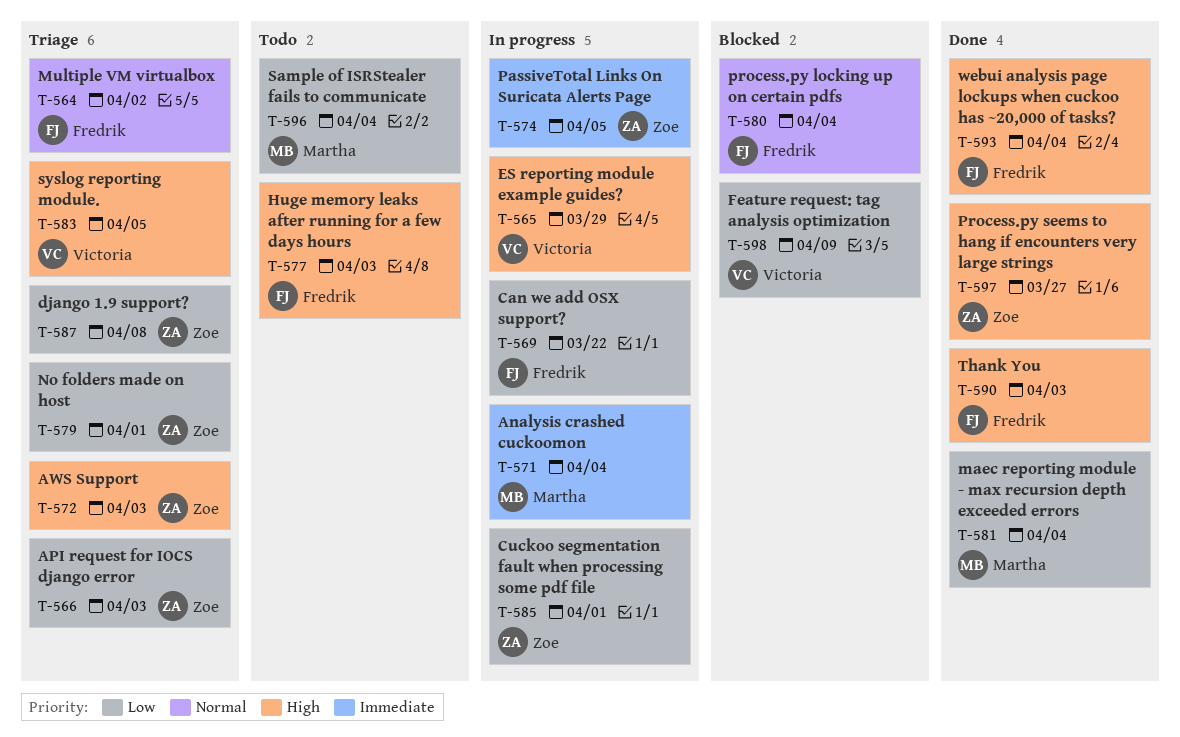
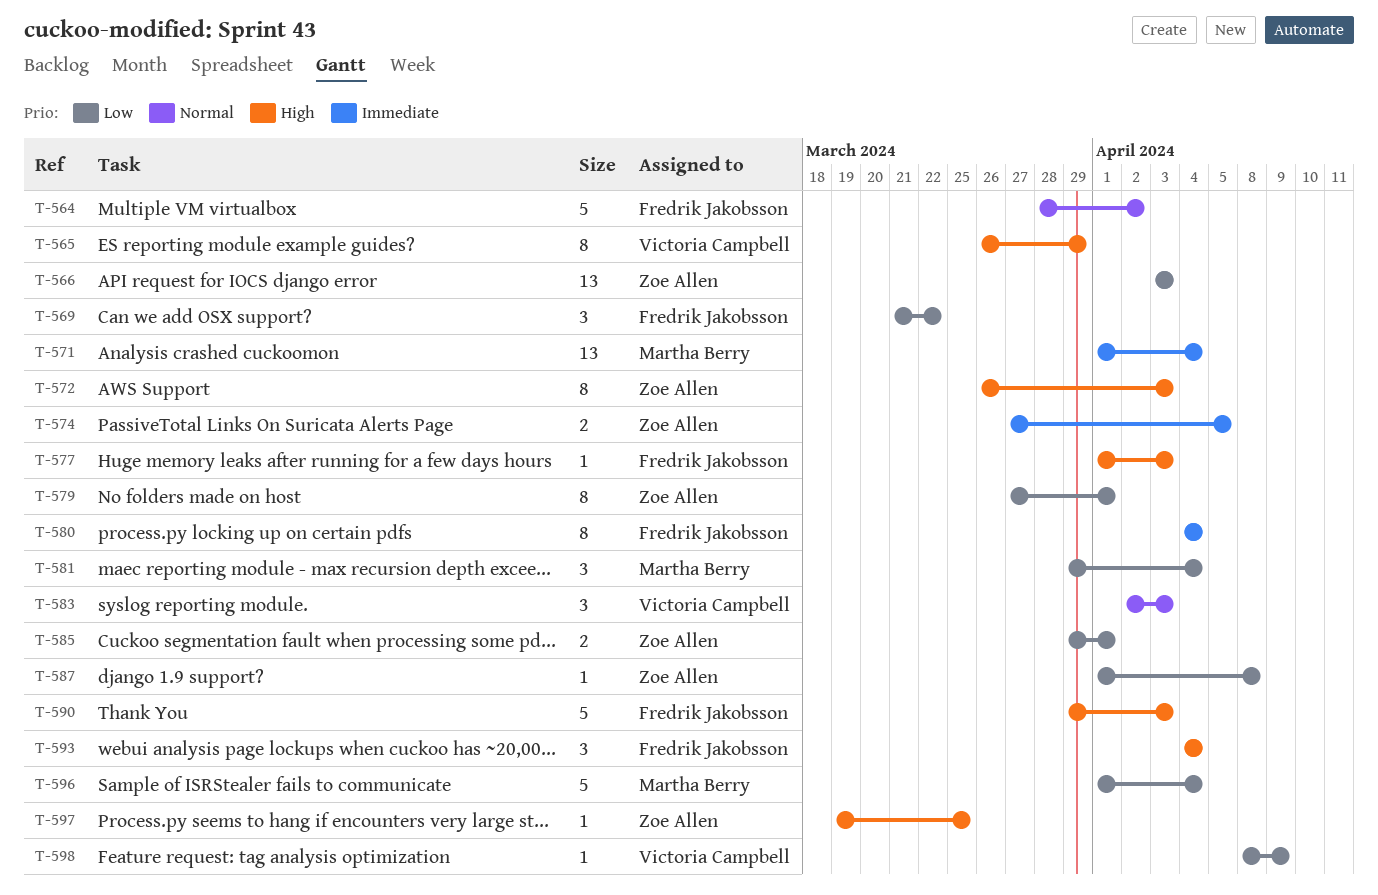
T-580, priority: Normal -> Immediate
T-583, priority: High -> Normal
T-583, due: Apr 5 -> Apr 3
T-597, due: Mar 27 -> Mar 25

